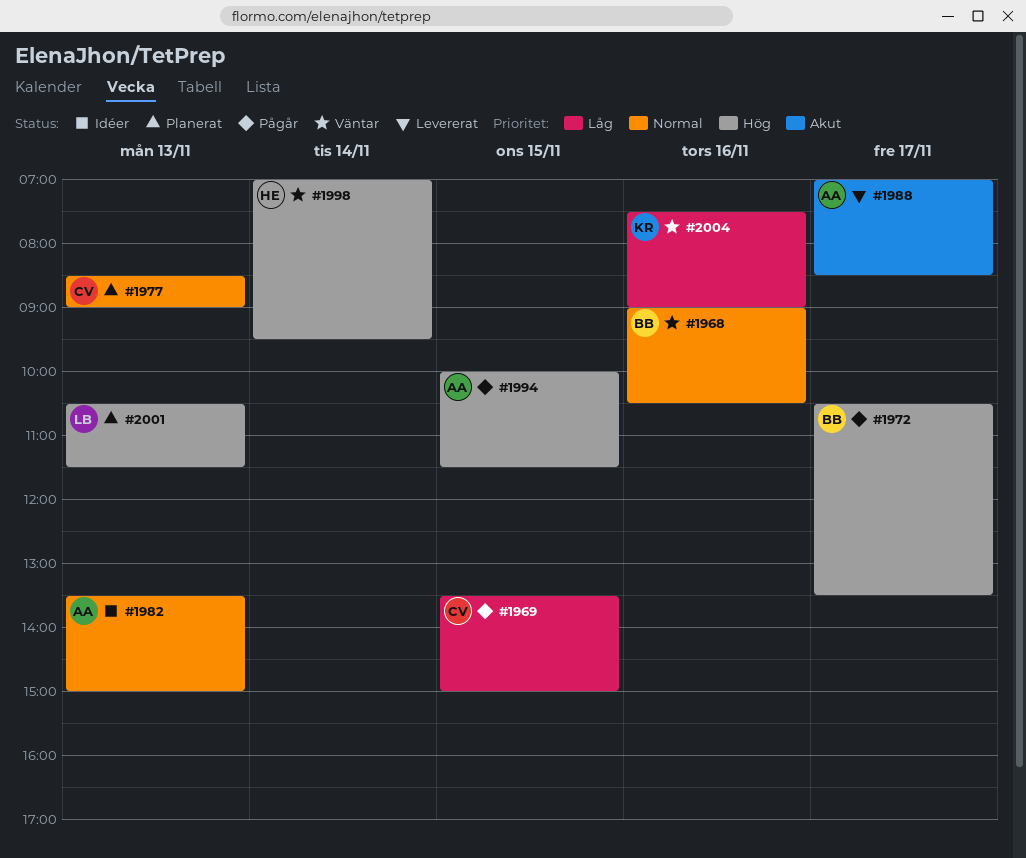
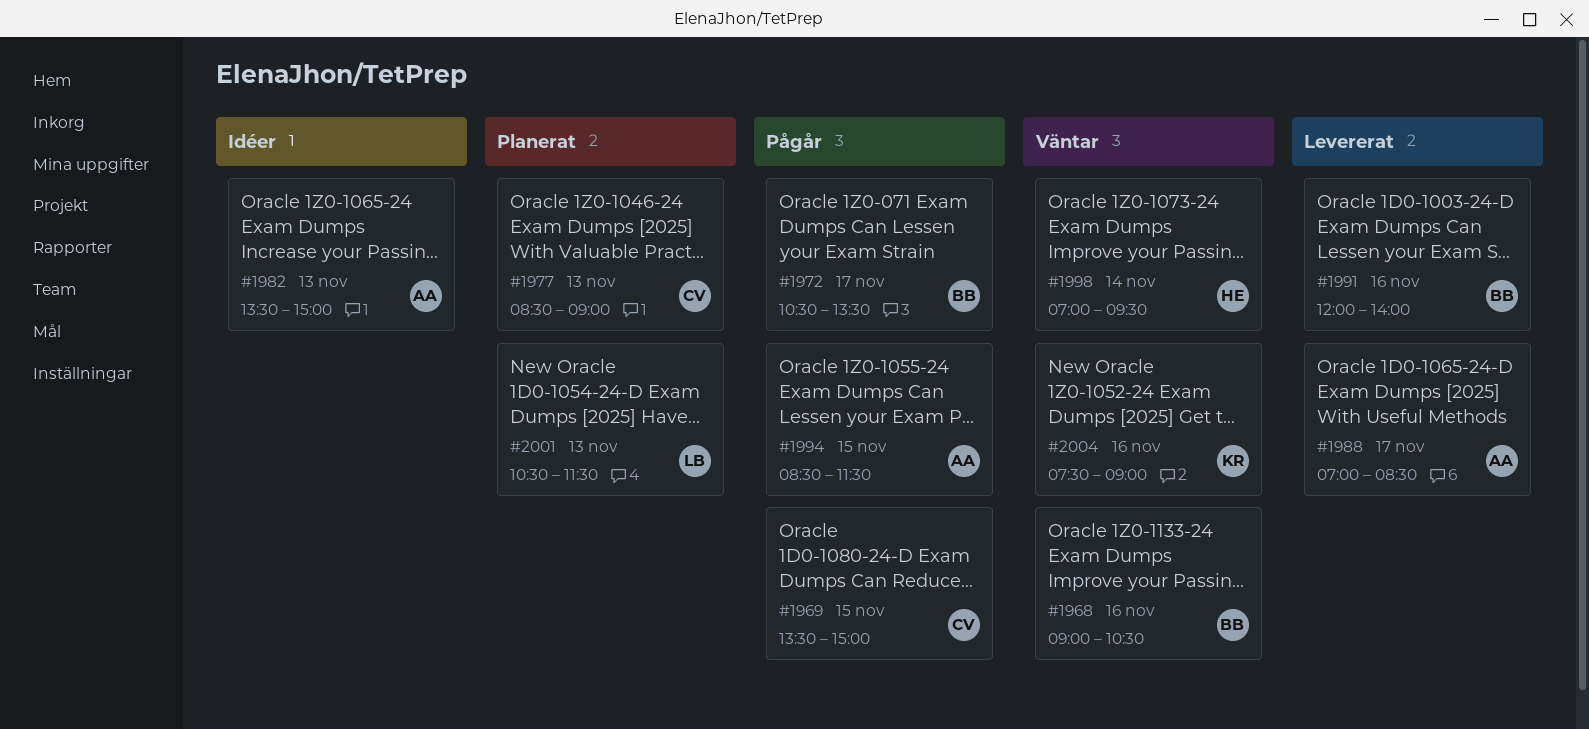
#1991: none -> present
#1994, begins: 10:00 -> 08:30

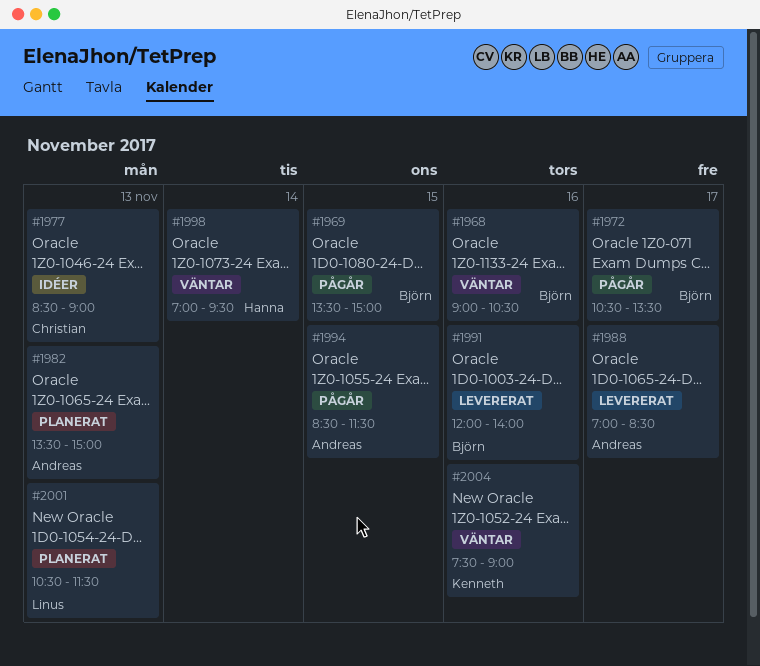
#1969, owner: Christian -> Björn
#1977, status: Planerat -> Idéer
#1982, status: Idéer -> Planerat

